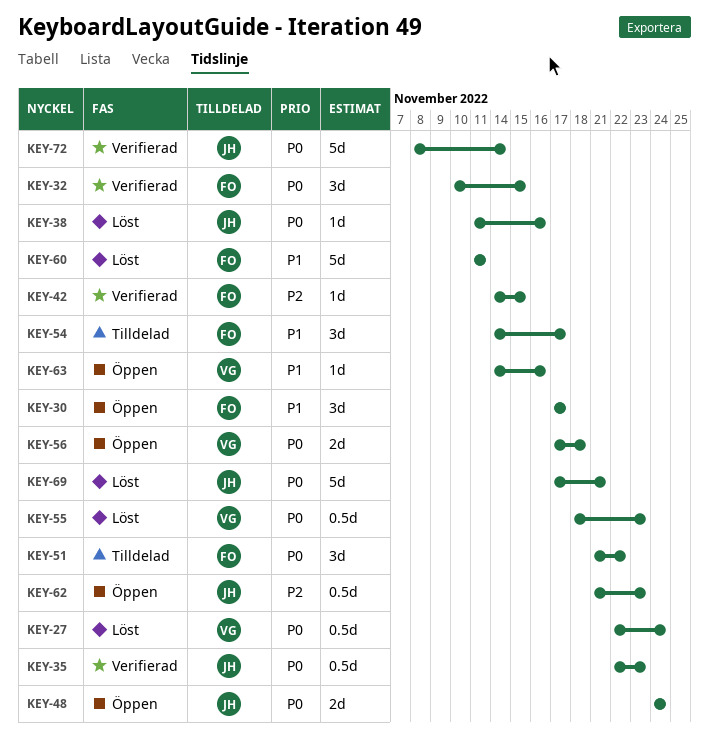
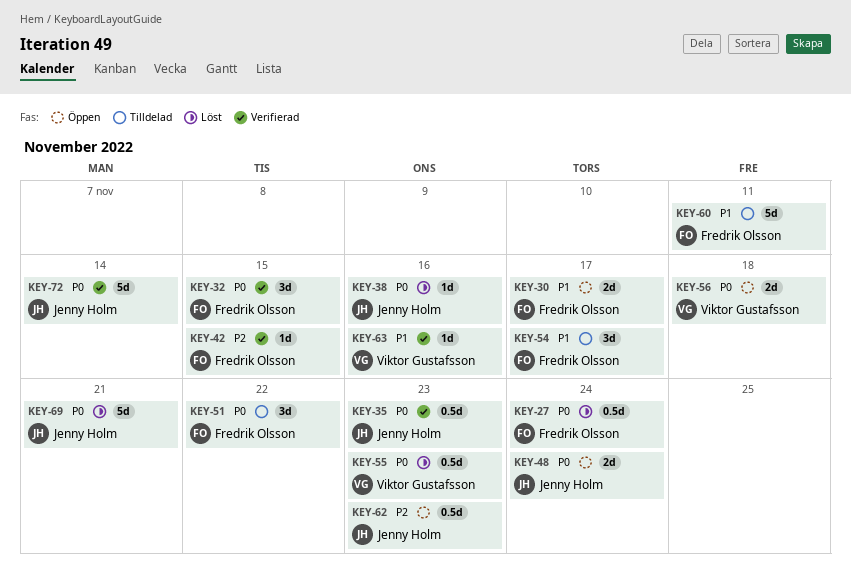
KEY-27, owner: Viktor Gustafsson -> Fredrik Olsson
KEY-30, estimate: 3d -> 2d
KEY-60, status: Löst -> Tilldelad
KEY-63, status: Öppen -> Verifierad

